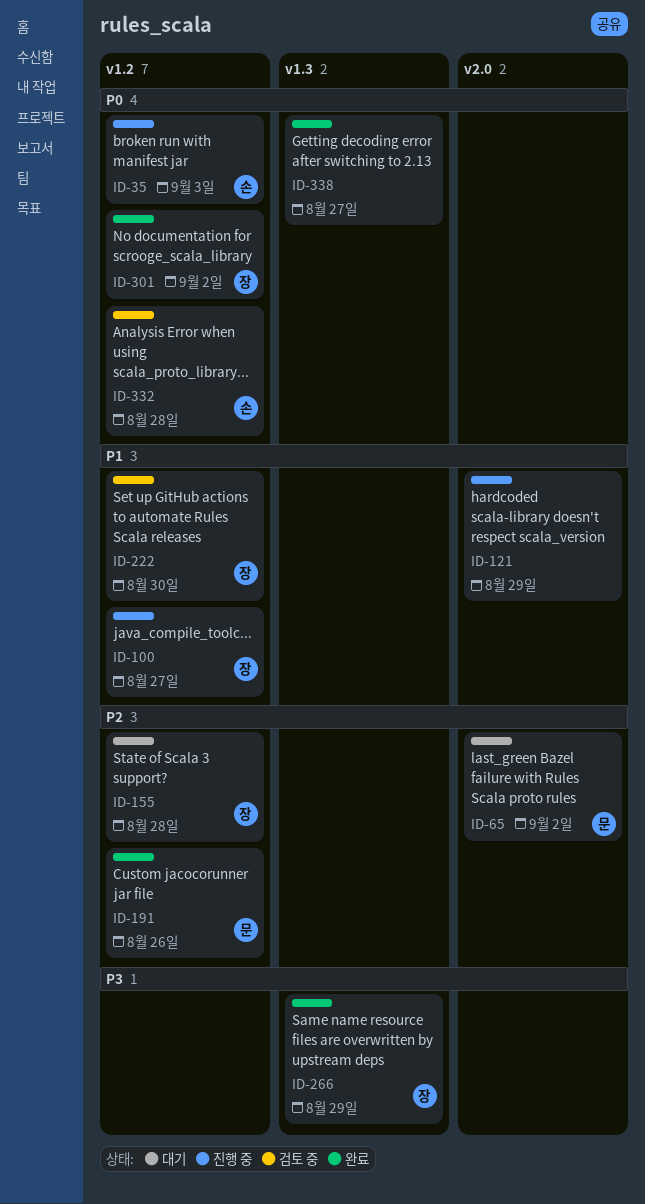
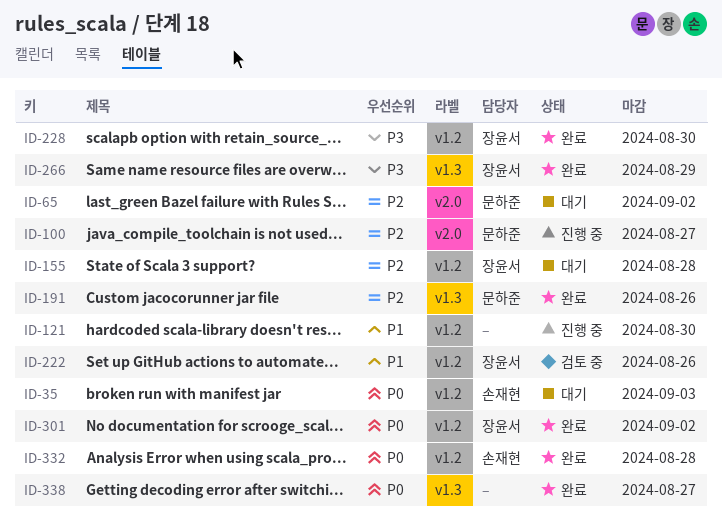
ID-35, status: 진행 중 -> 대기
ID-100, owner: 장윤서 -> 문하준
ID-100, priority: P1 -> P2
ID-100, label: v1.2 -> v2.0
ID-121, label: v2.0 -> v1.2
ID-121, due: Aug 29 -> Aug 30
ID-191, label: v1.2 -> v1.3
ID-222, due: Aug 30 -> Aug 26
ID-228: none -> present
ID-332, status: 검토 중 -> 완료

